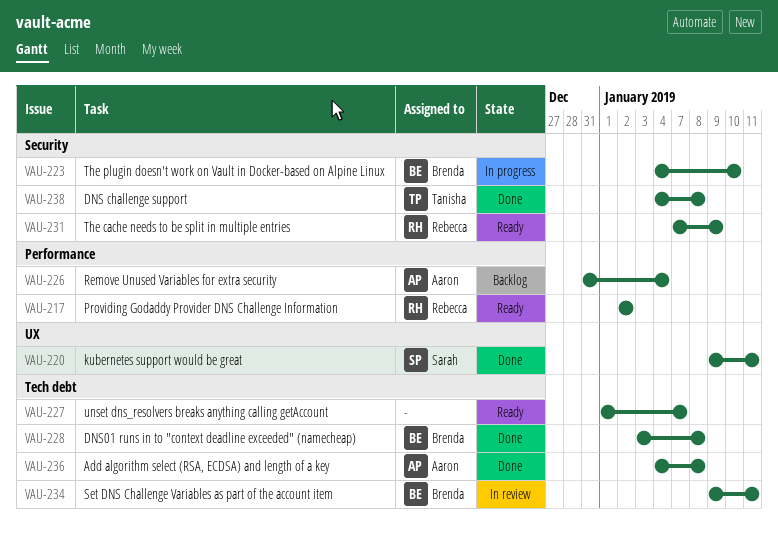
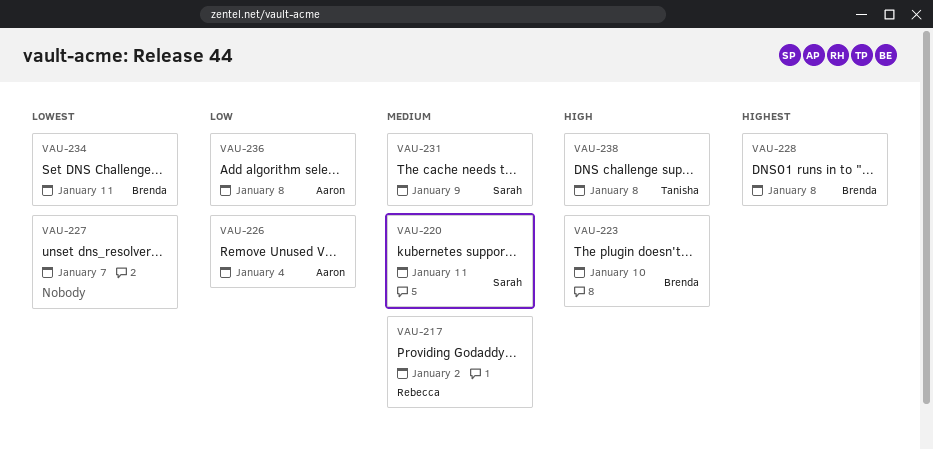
VAU-231, owner: Rebecca -> Sarah

